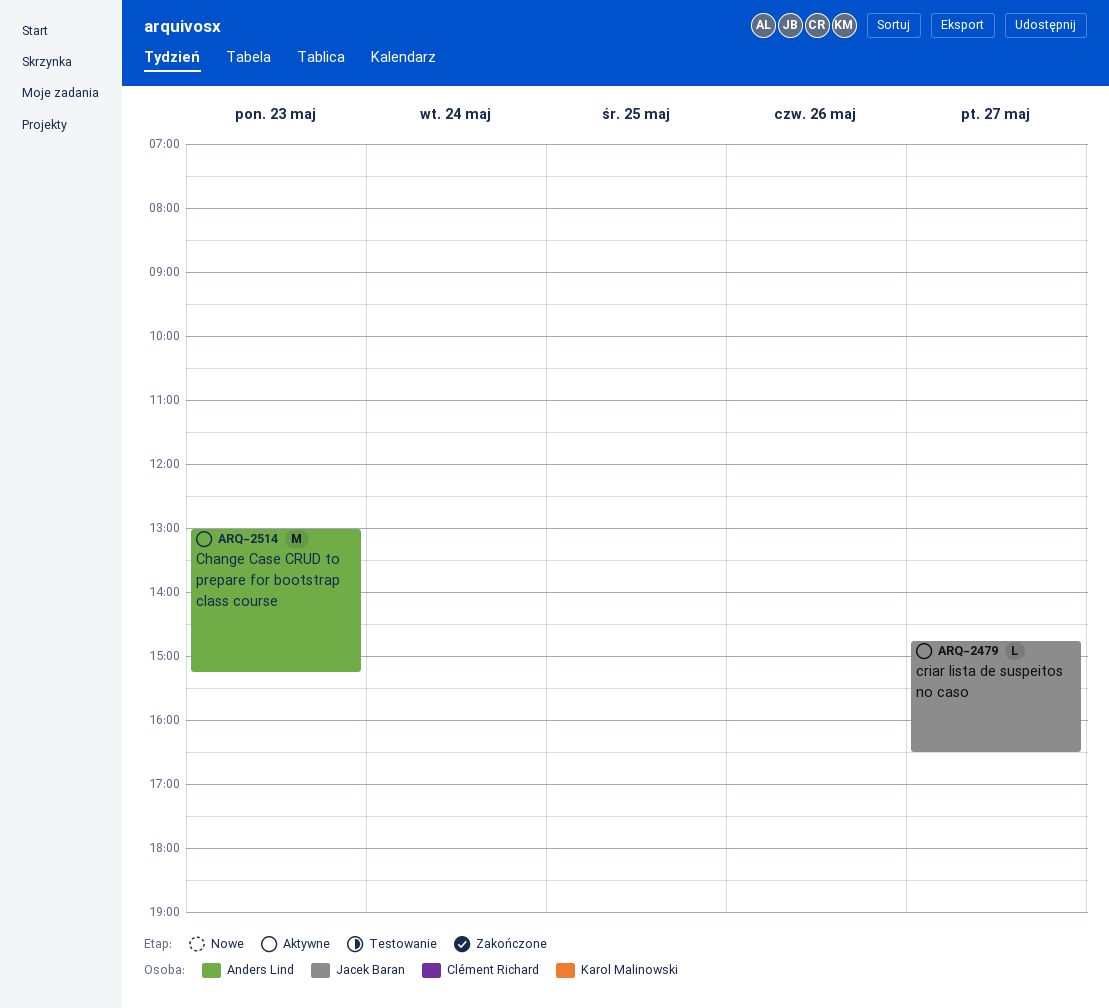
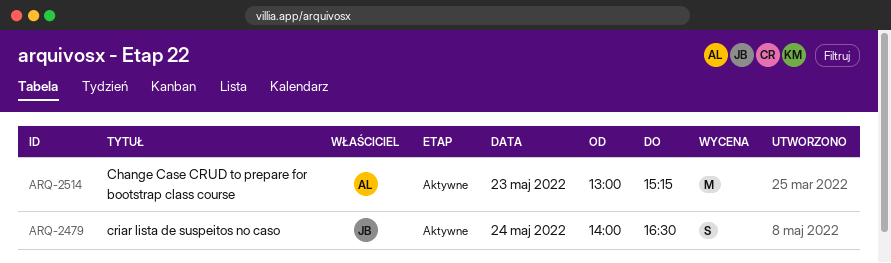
ARQ-2479, estimate: L -> S
ARQ-2479, day: May 27 -> May 24
ARQ-2479, begins: 14:45 -> 14:00

